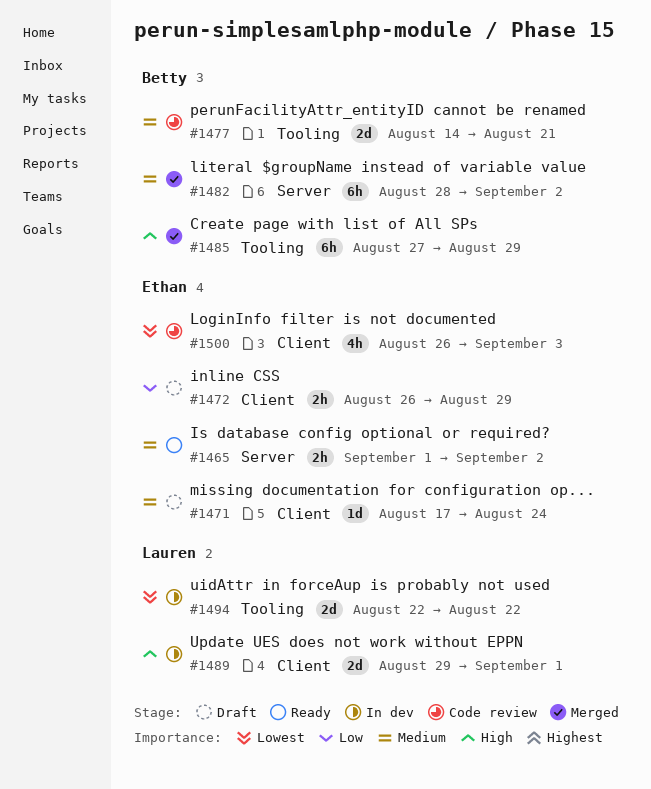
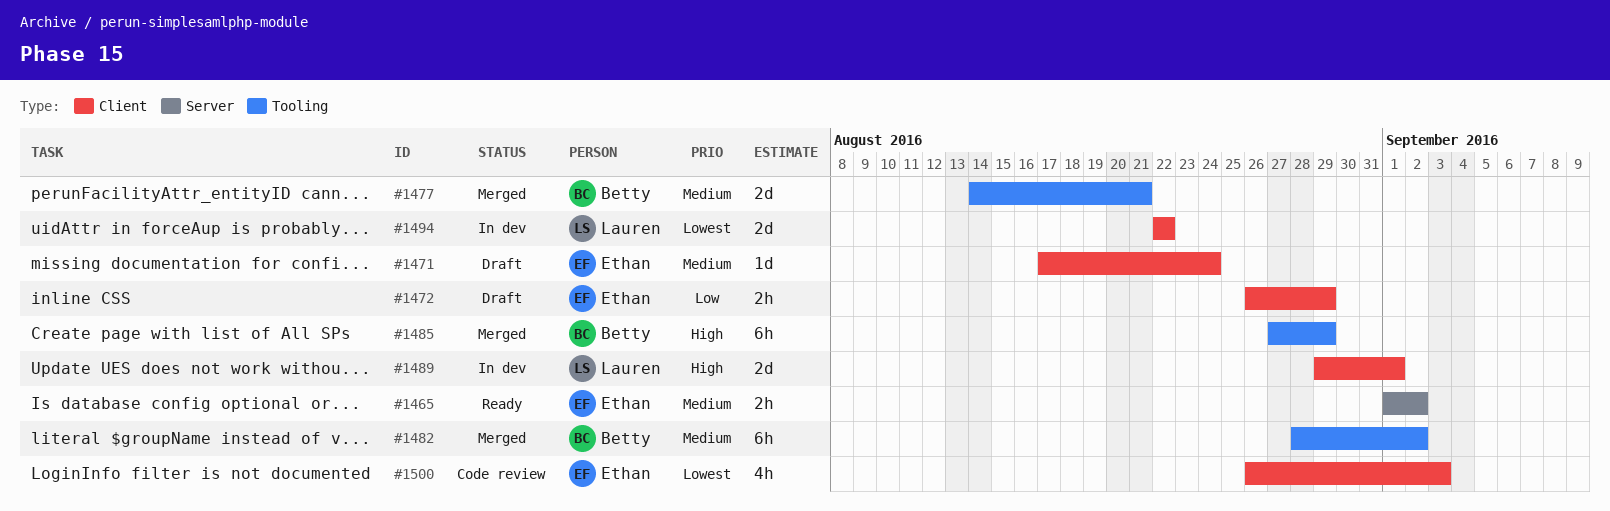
#1477, status: Code review -> Merged
#1482, label: Server -> Tooling
#1494, label: Tooling -> Client

